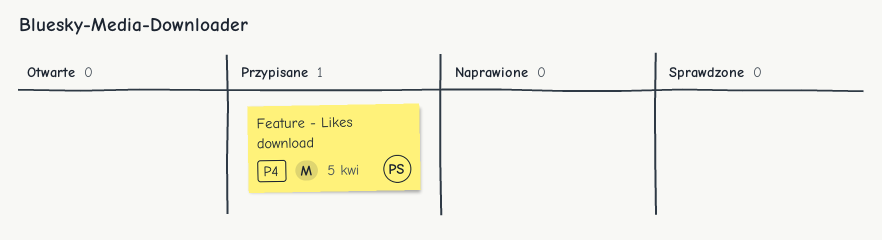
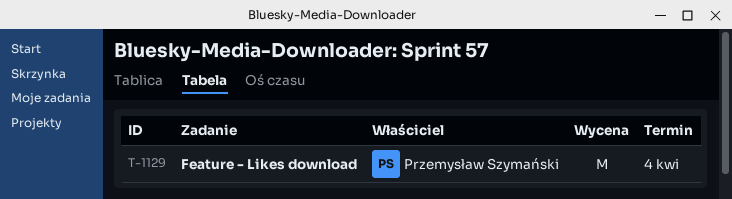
Feature - Likes download, due: Apr 5 -> Apr 4

